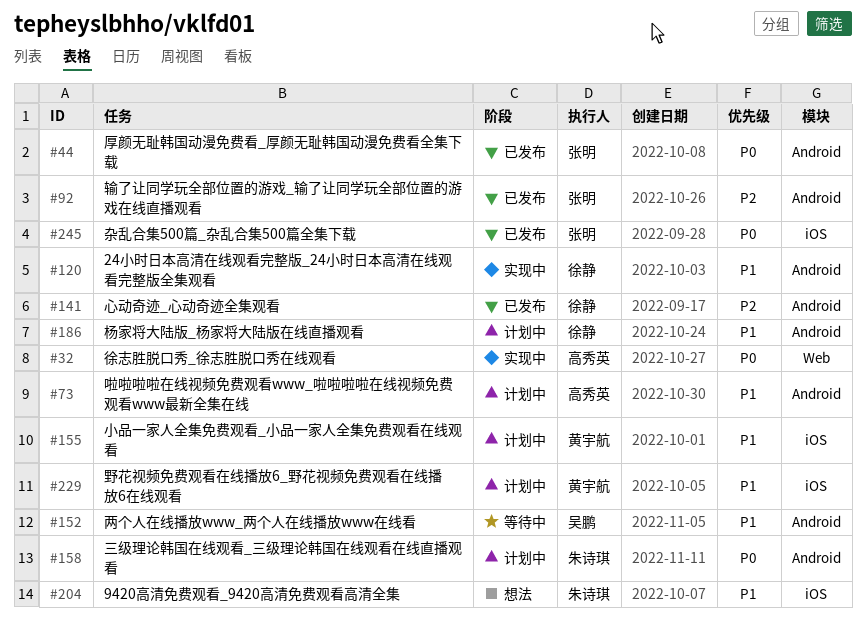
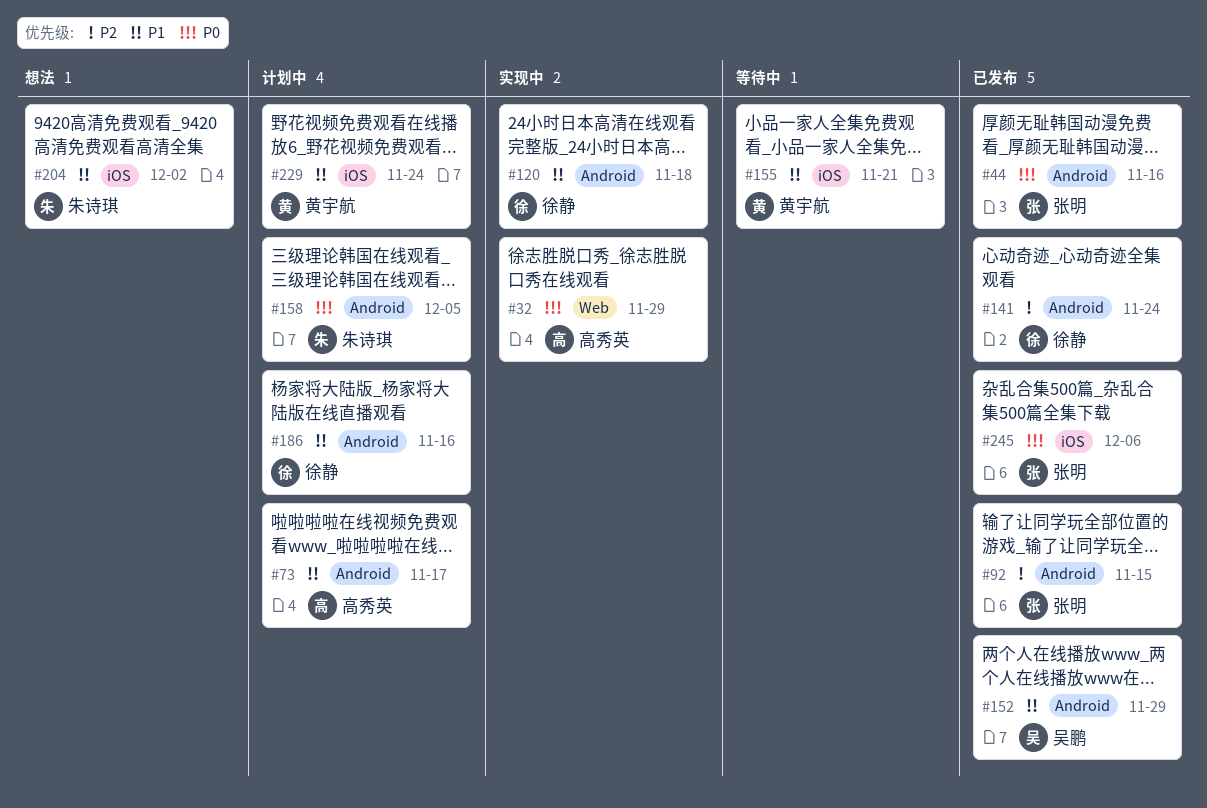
#152, status: 等待中 -> 已发布
#155, status: 计划中 -> 等待中

